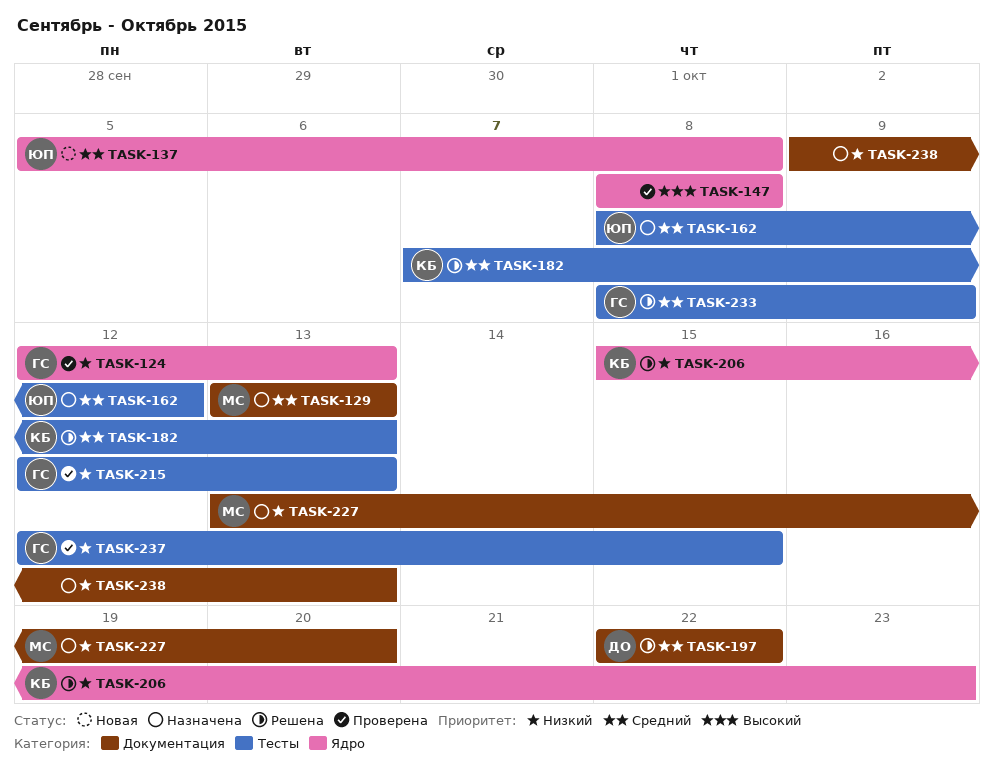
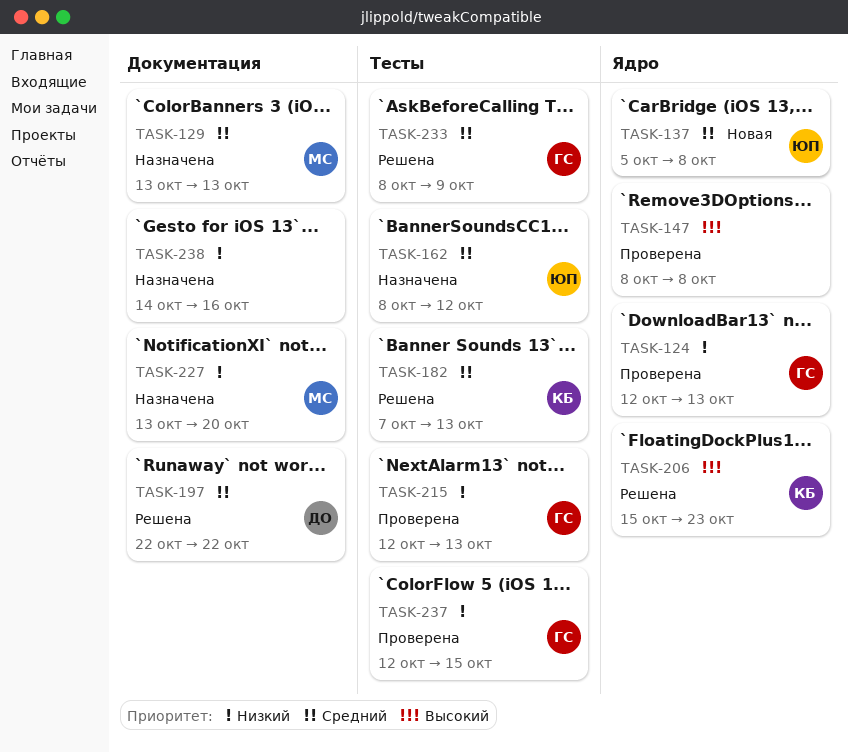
TASK-206, priority: Низкий -> Высокий
TASK-238, start: Oct 9 -> Oct 14
TASK-238, due: Oct 13 -> Oct 16

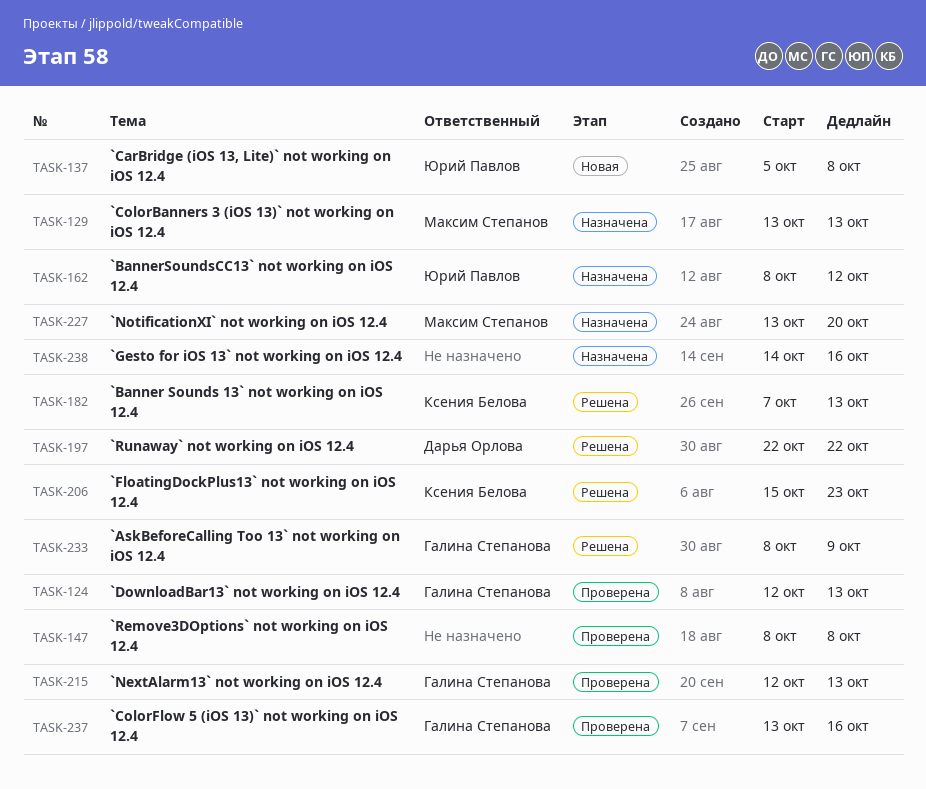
TASK-237, start: Oct 12 -> Oct 13
TASK-237, due: Oct 15 -> Oct 16

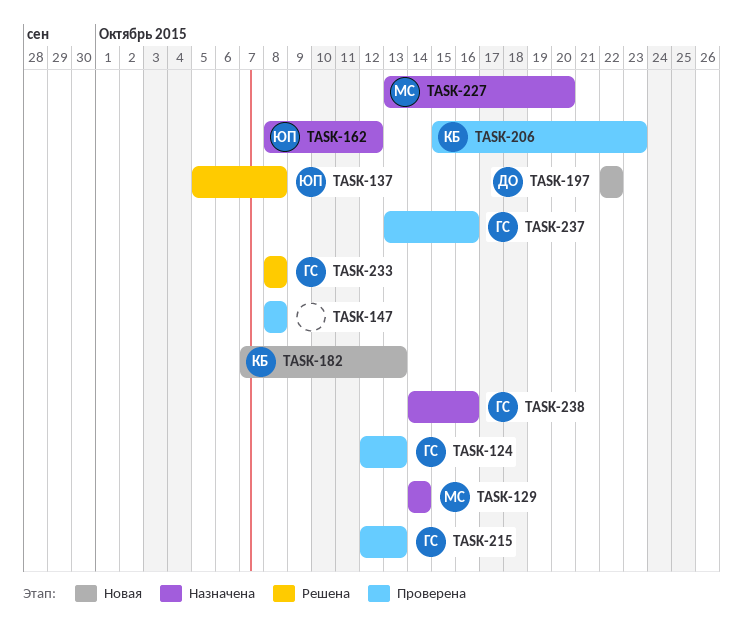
TASK-129, start: Oct 13 -> Oct 14
TASK-129, due: Oct 13 -> Oct 14
TASK-137, status: Новая -> Решена
TASK-182, status: Решена -> Новая
TASK-197, status: Решена -> Новая
TASK-206, status: Решена -> Проверена
TASK-233, due: Oct 9 -> Oct 8
TASK-238, owner: none -> Галина Степанова

